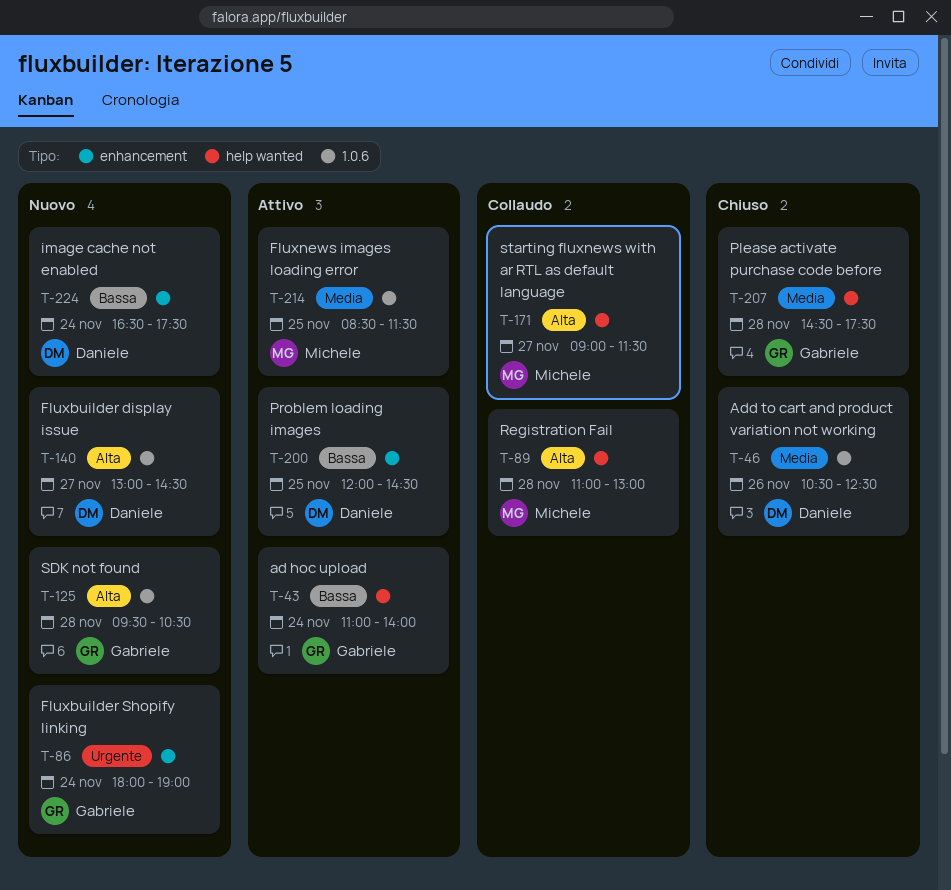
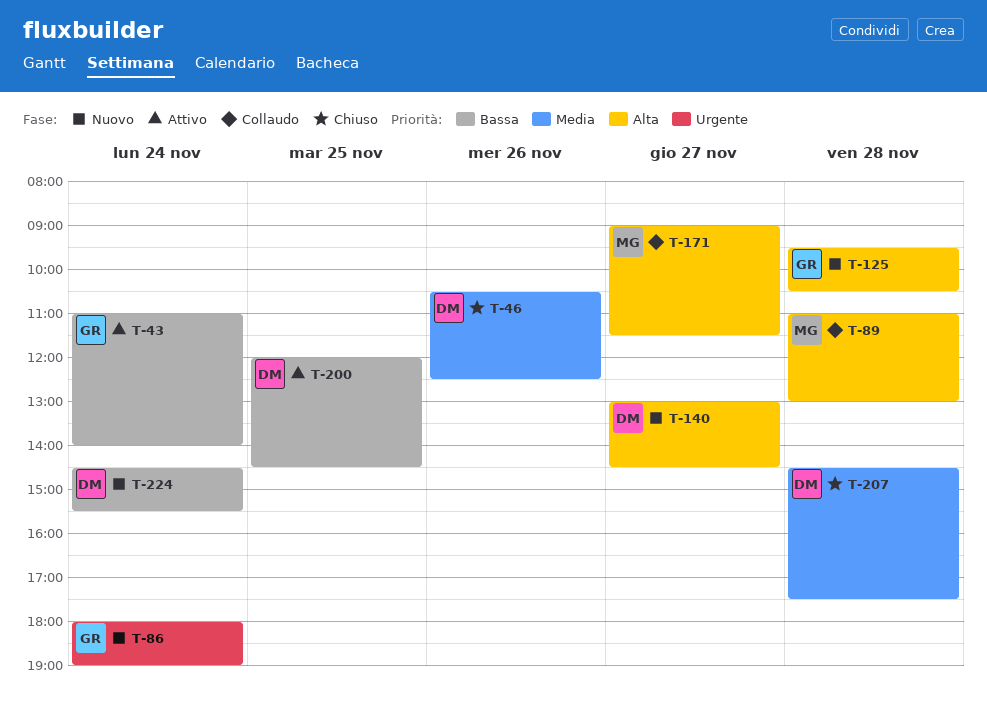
T-207, owner: Gabriele -> Daniele
T-214: present -> none
T-224, begins: 16:30 -> 14:30
T-224, ends: 17:30 -> 15:30

